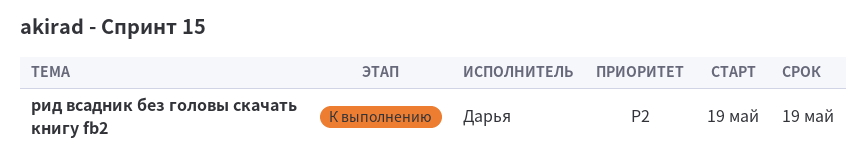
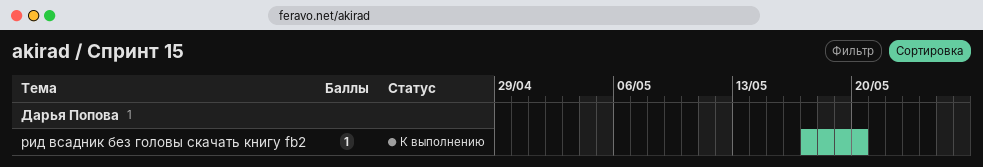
рид всадник без головы скачать книгу fb2, start: May 19 -> May 17
рид всадник без головы скачать книгу fb2, due: May 19 -> May 20

